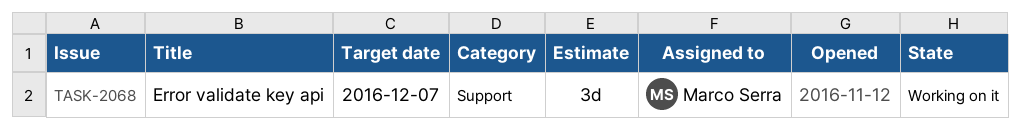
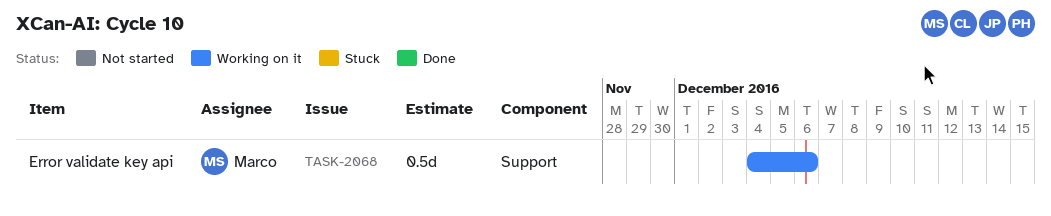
TASK-2068, estimate: 3d -> 0.5d
TASK-2068, due: Dec 7 -> Dec 6

